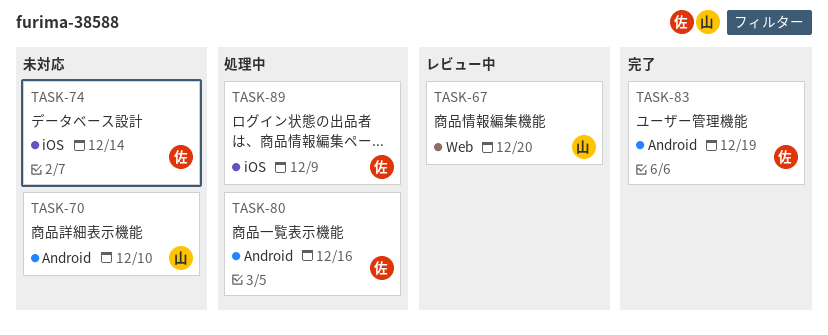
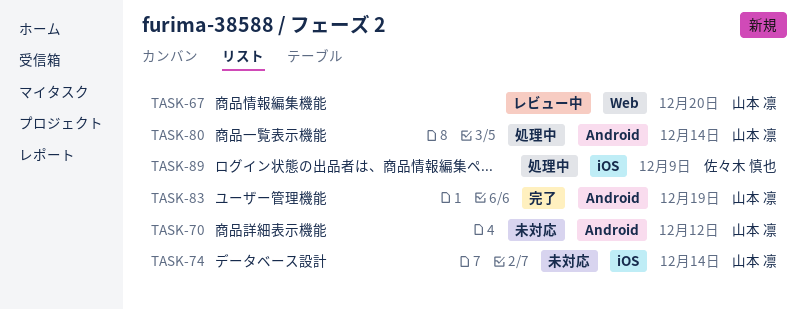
TASK-70, due: Dec 10 -> Dec 12
TASK-74, owner: 佐々木 慎也 -> 山本 凛
TASK-80, owner: 佐々木 慎也 -> 山本 凛
TASK-80, due: Dec 16 -> Dec 14
TASK-83, owner: 佐々木 慎也 -> 山本 凛

